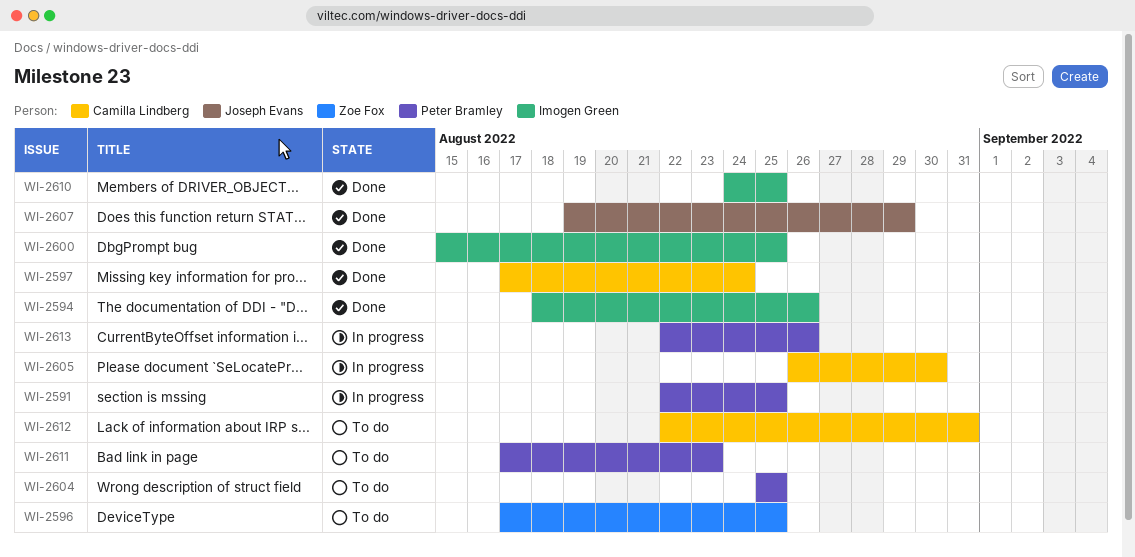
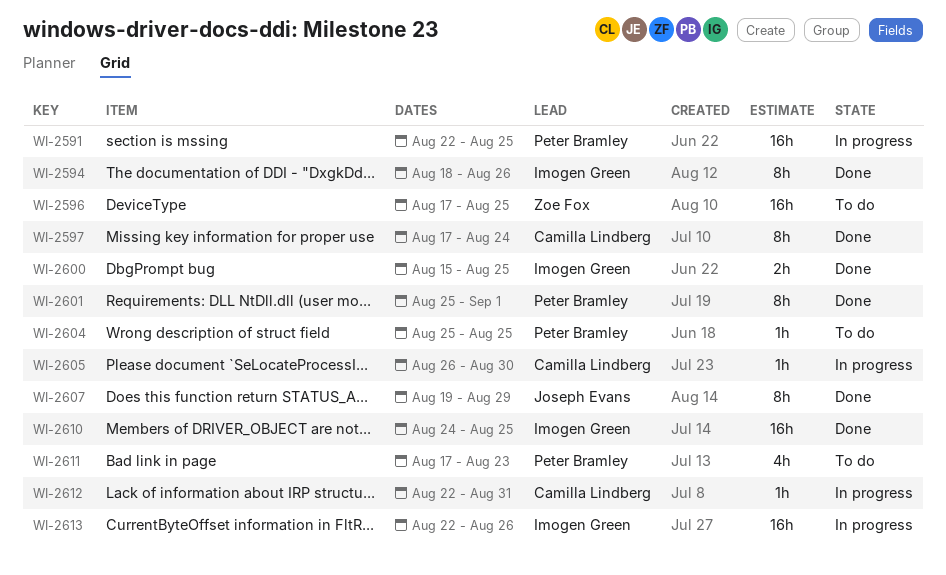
WI-2601: none -> present
WI-2612, status: To do -> In progress
WI-2613, owner: Peter Bramley -> Imogen Green

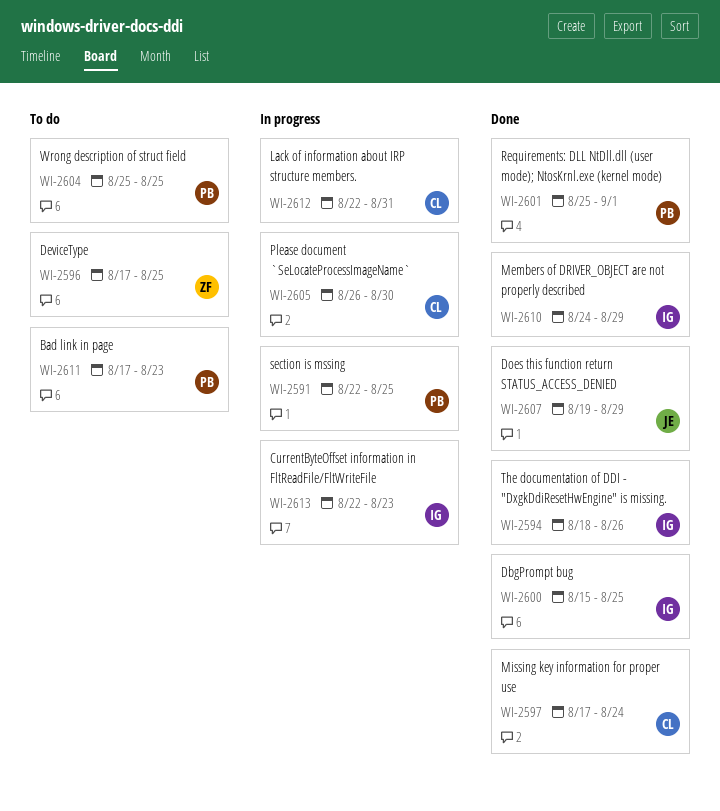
WI-2610, due: Aug 25 -> Aug 29
WI-2613, due: Aug 26 -> Aug 23

